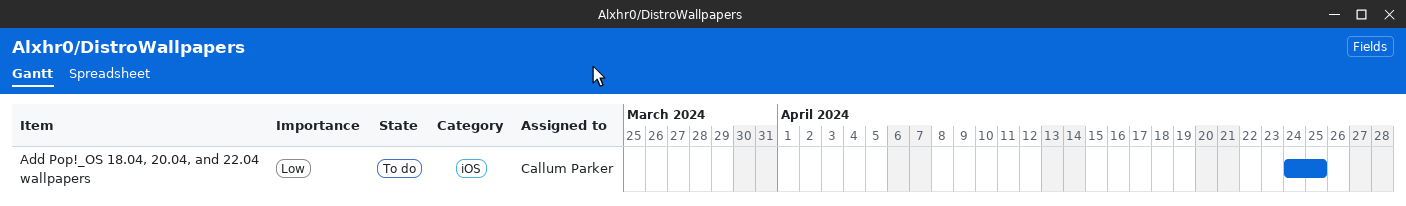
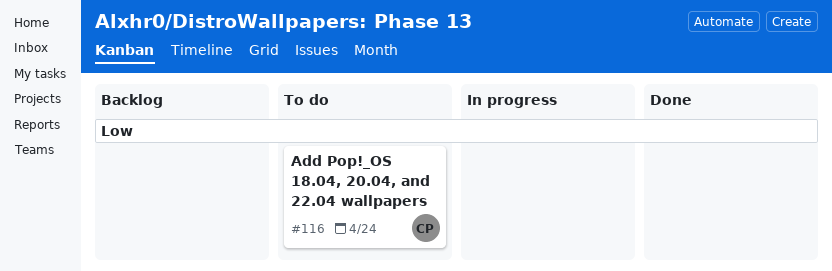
Add Pop!_OS 18.04, 20.04, and 22.04 wallpapers, due: Apr 25 -> Apr 24

